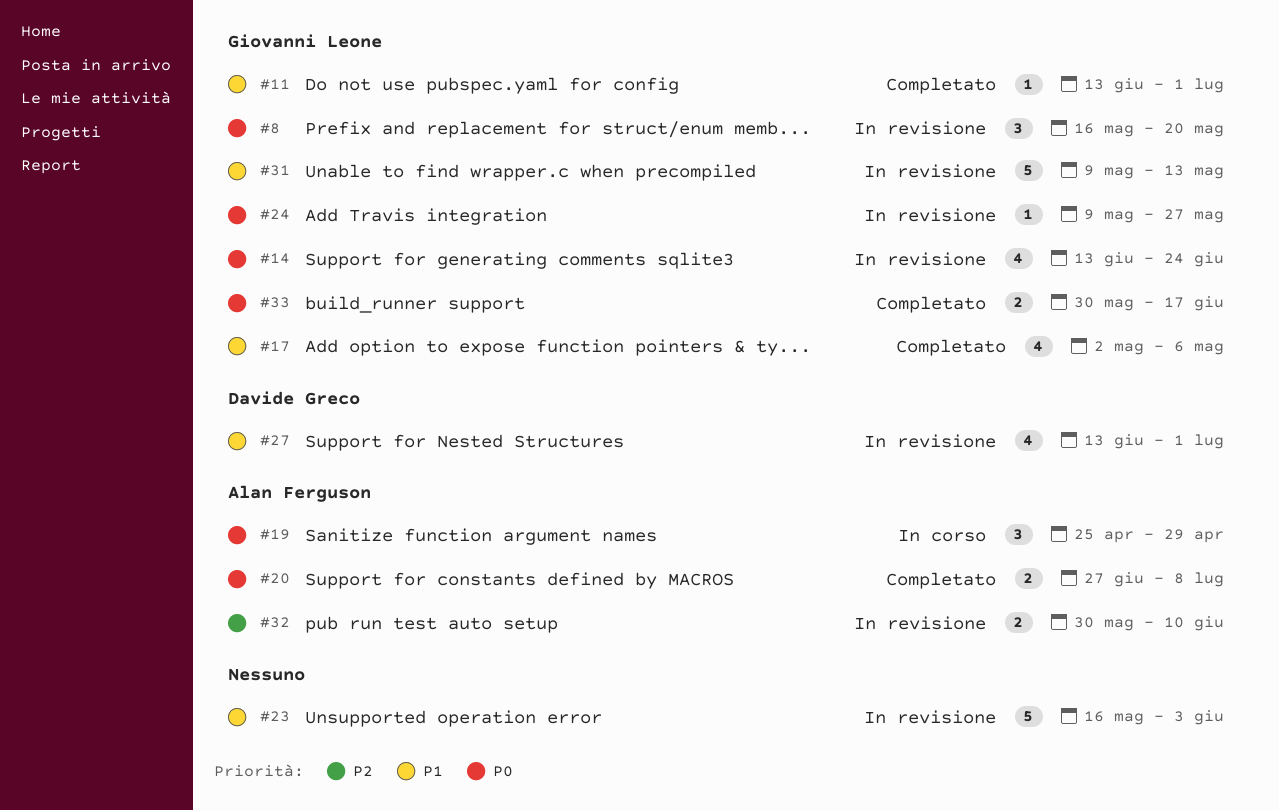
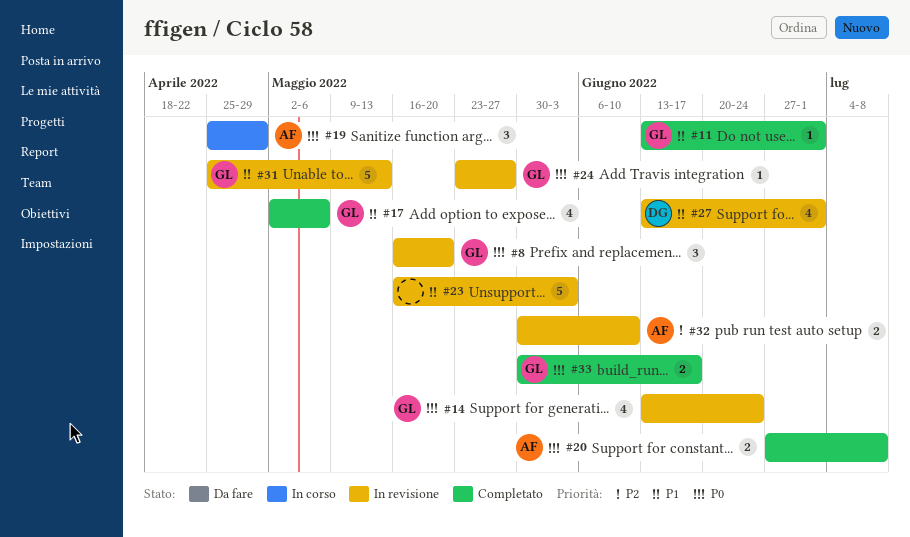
#24, start: May 9 -> May 23
#31, start: May 9 -> Apr 25

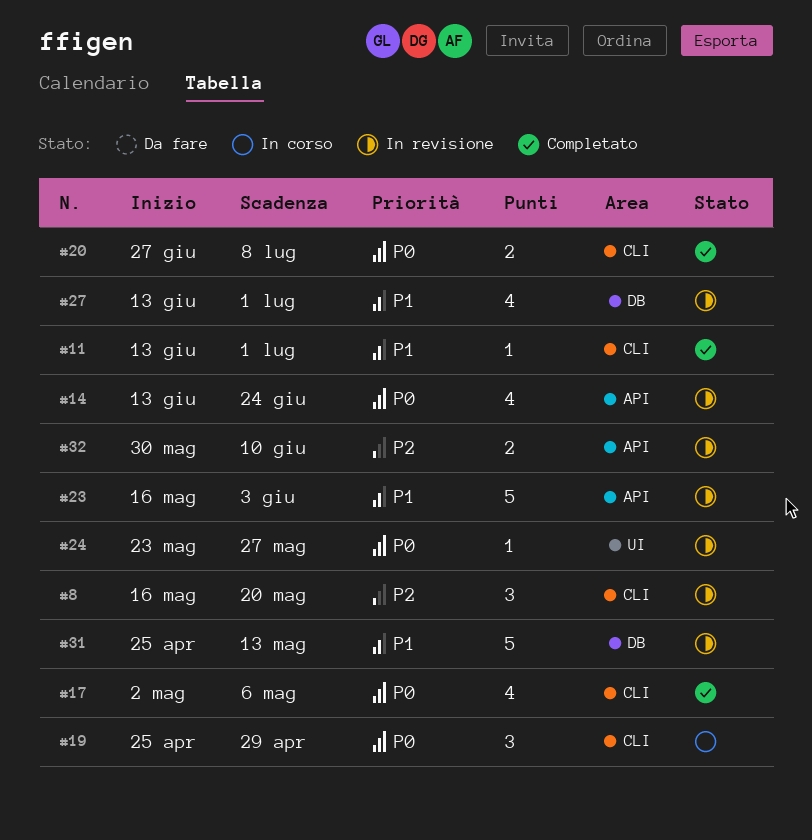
#8, priority: P0 -> P2
#17, priority: P1 -> P0
#33: present -> none

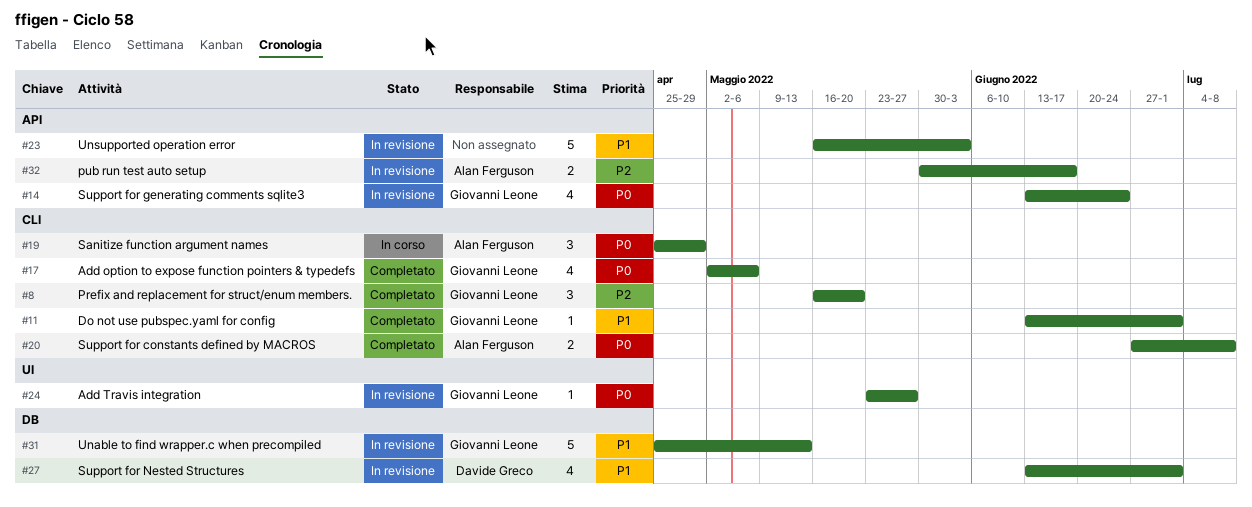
#8, status: In revisione -> Completato
#32, due: Jun 10 -> Jun 17

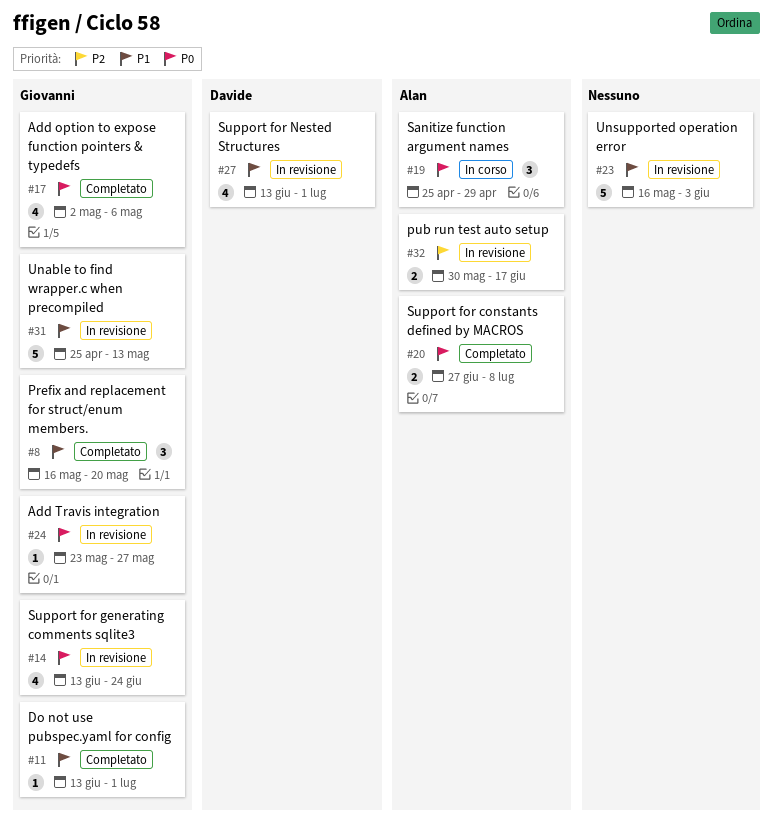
#8, priority: P2 -> P1

